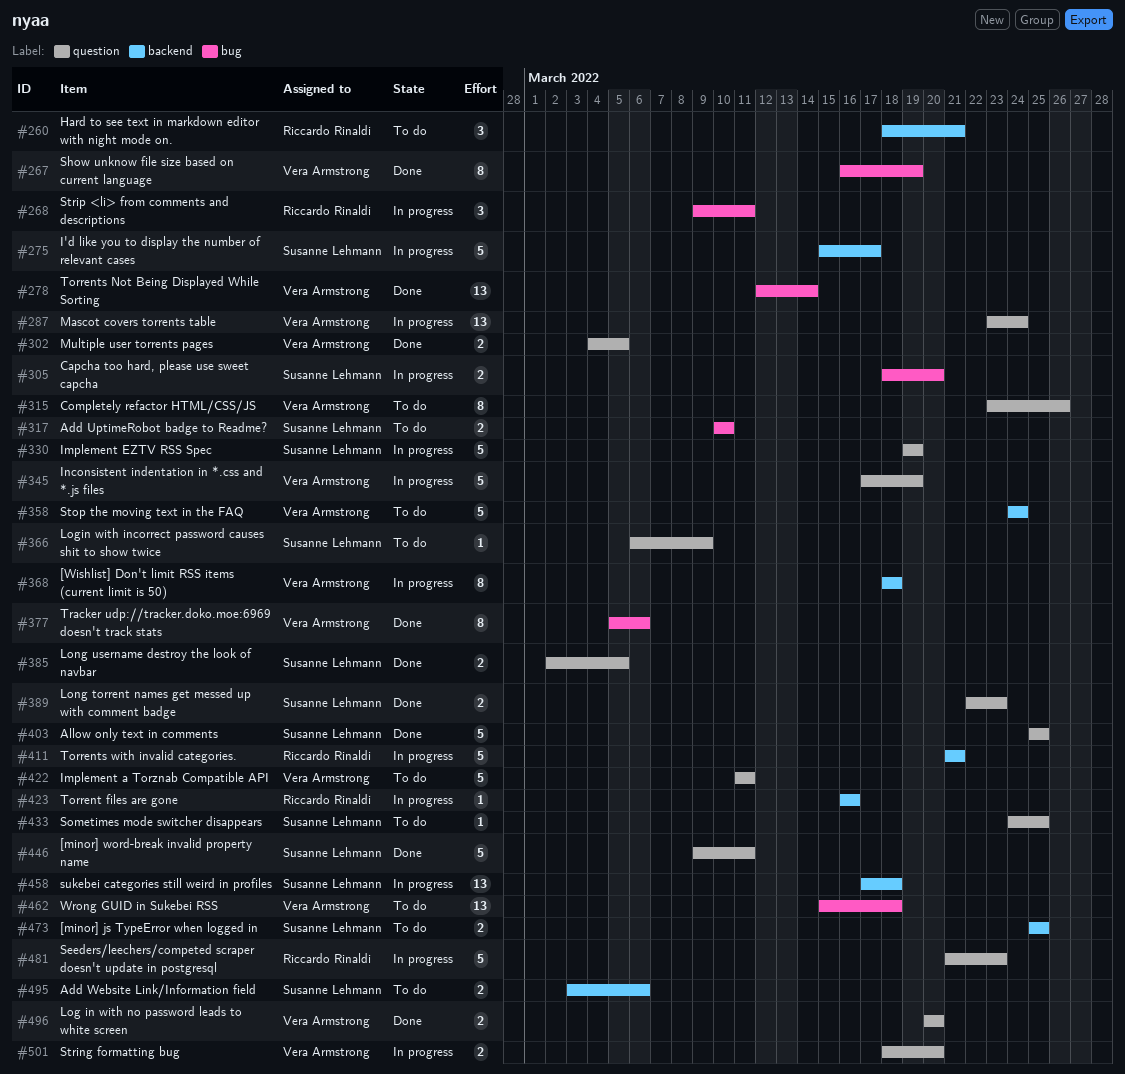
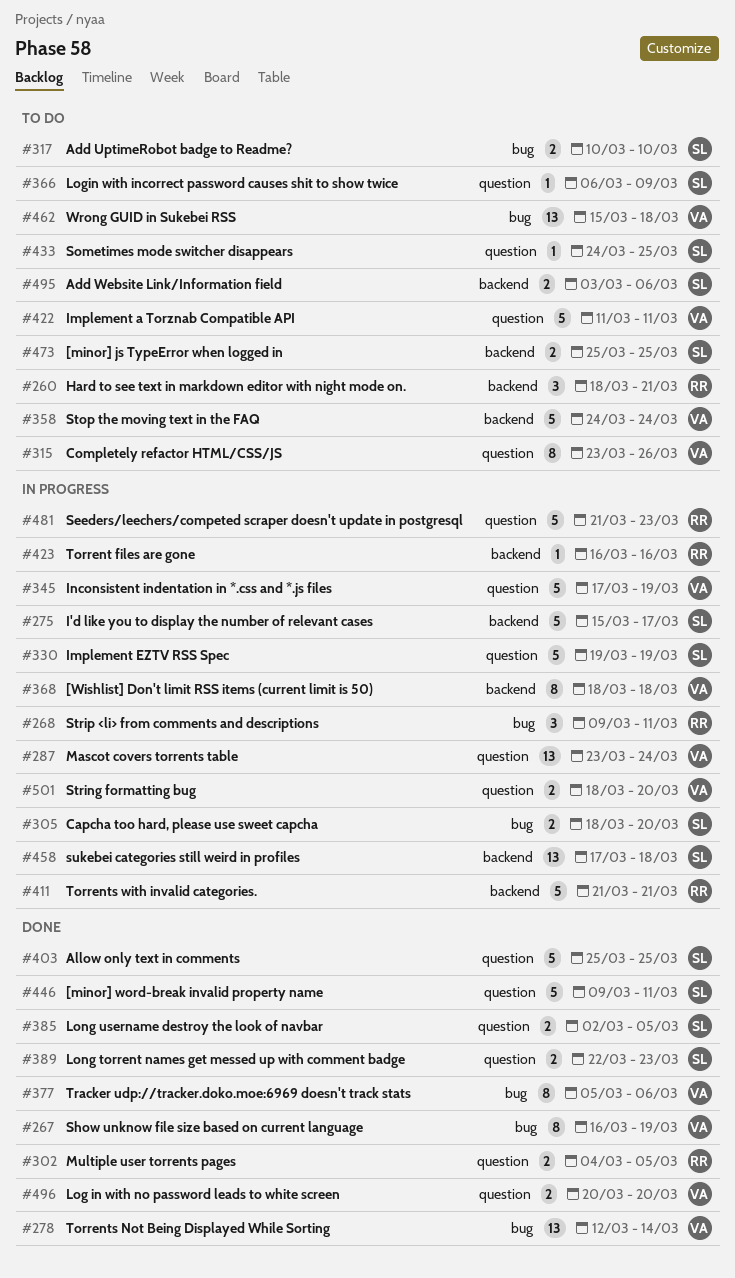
#302, owner: Vera Armstrong -> Riccardo Rinaldi

